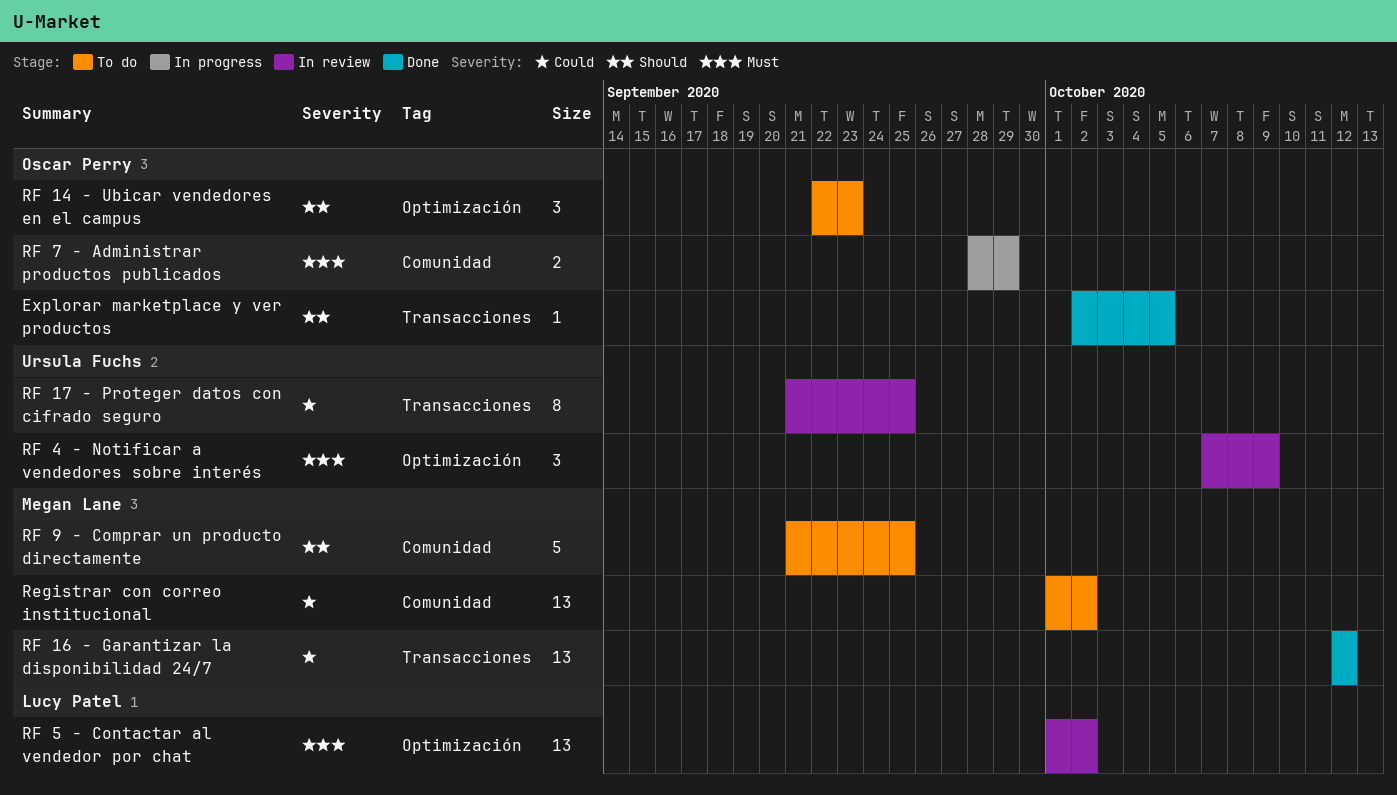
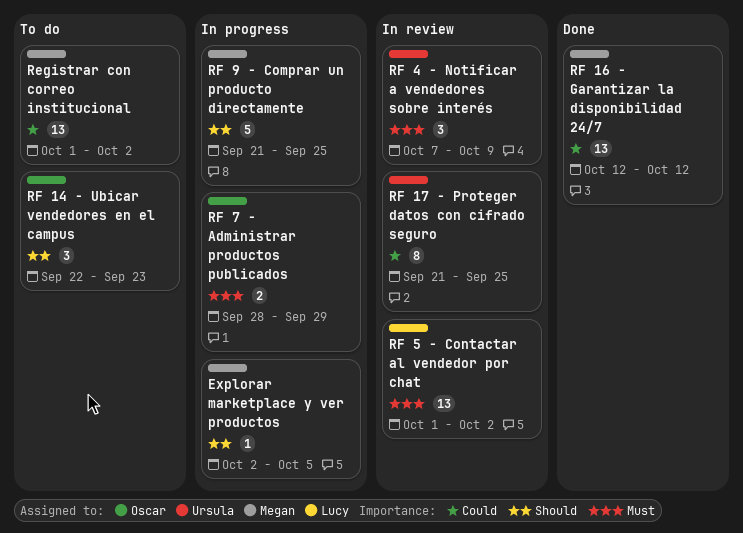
Explorar marketplace y ver productos, status: Done -> In progress
Explorar marketplace y ver productos, owner: Oscar Perry -> Megan Lane
RF 9 - Comprar un producto directamente, status: To do -> In progress

